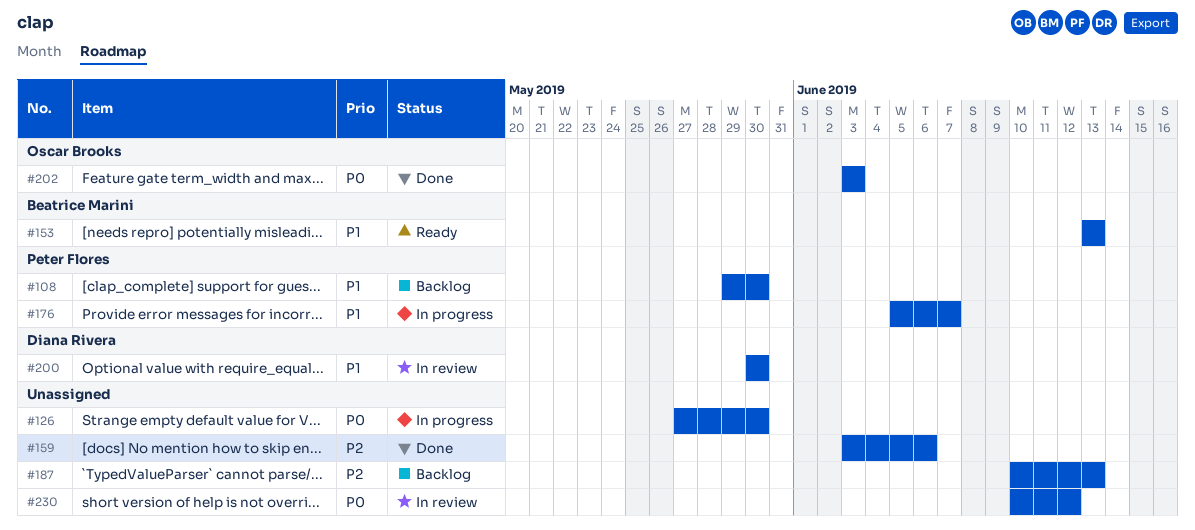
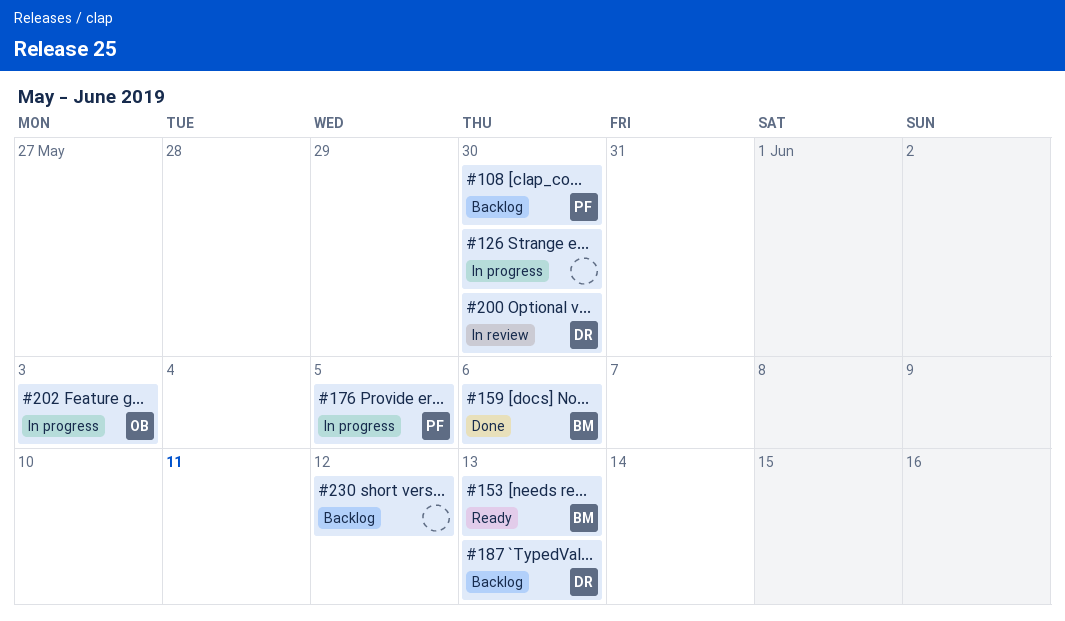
#159, owner: none -> Beatrice Marini
#176, due: Jun 7 -> Jun 5
#187, owner: none -> Diana Rivera
#202, status: Done -> In progress
#230, status: In review -> Backlog

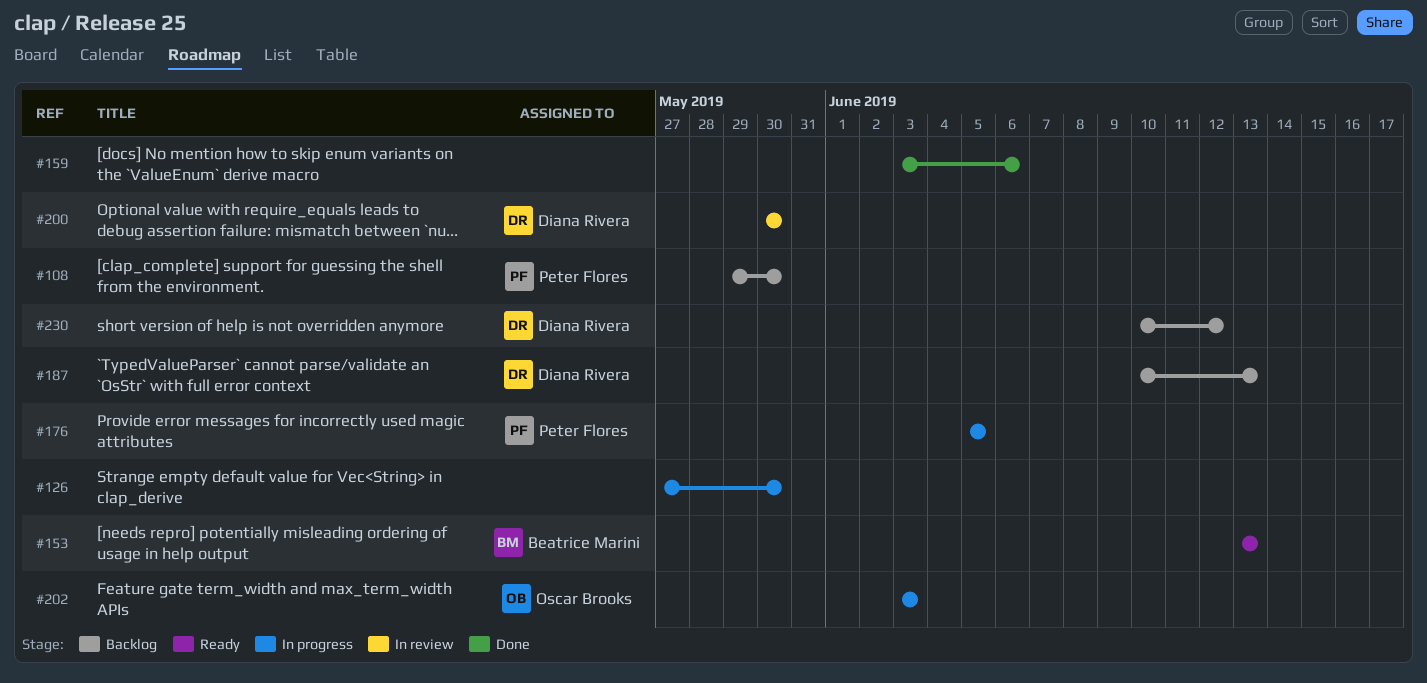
#159, owner: Beatrice Marini -> none
#230, owner: none -> Diana Rivera

